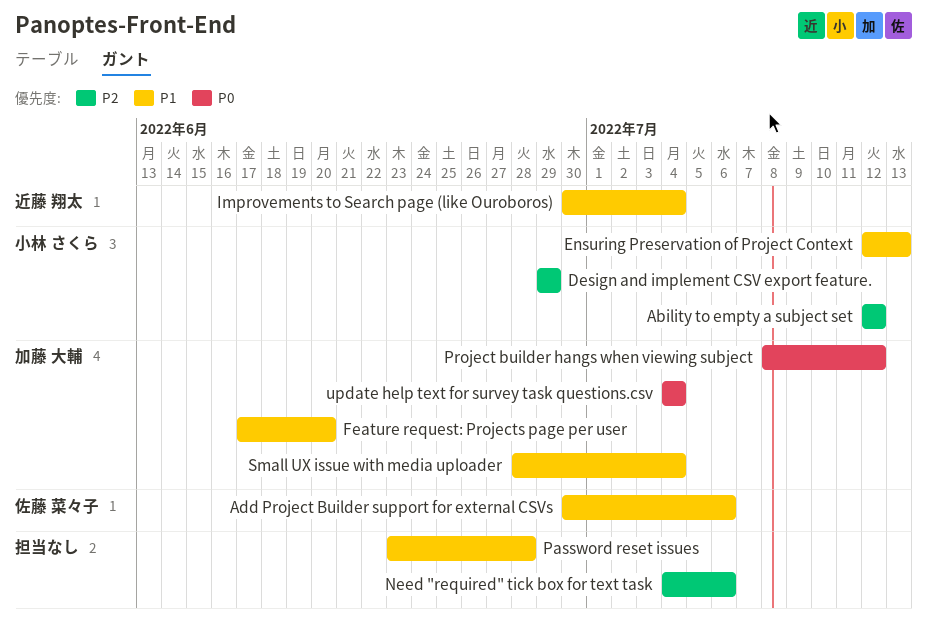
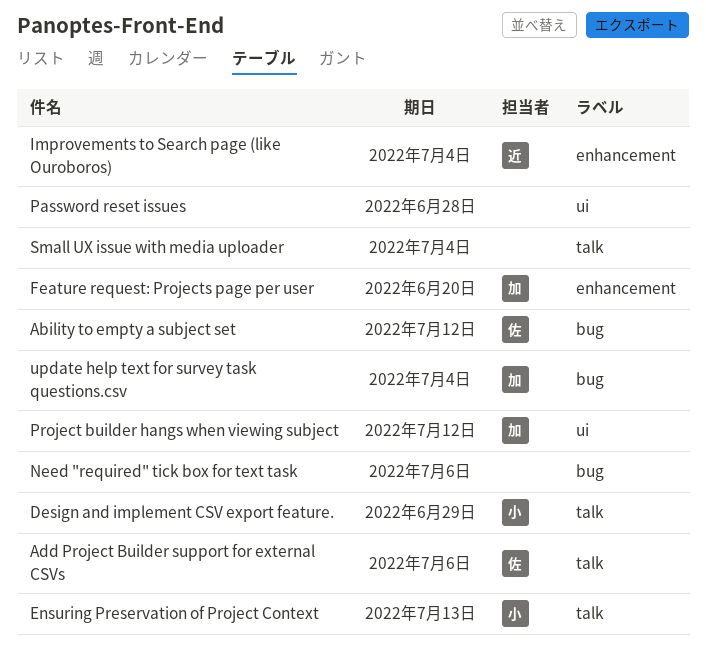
Ability to empty a subject set, owner: 小林 さくら -> 佐藤 菜々子
Small UX issue with media uploader, owner: 加藤 大輔 -> none

